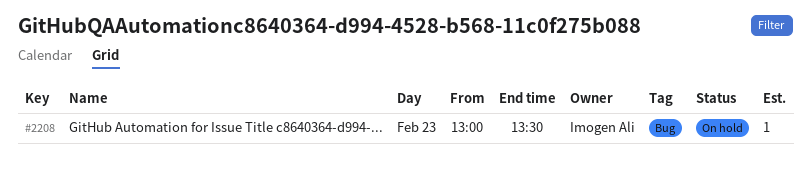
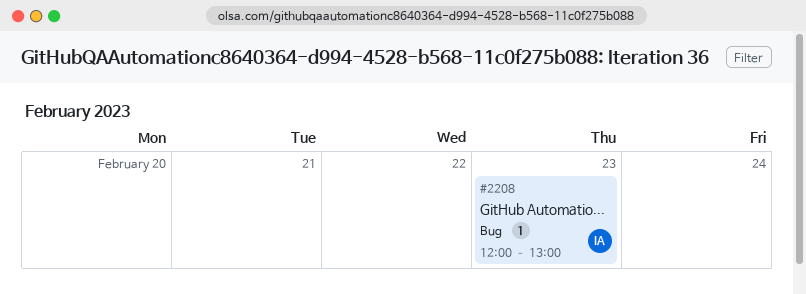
#2208, begins: 13:00 -> 12:00
#2208, ends: 13:30 -> 13:00

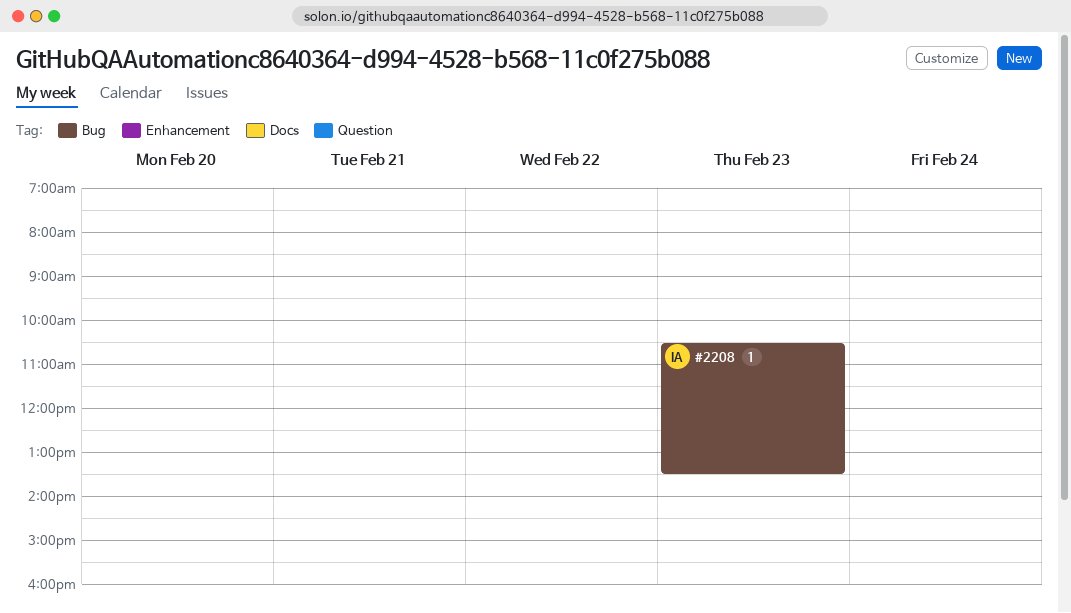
#2208, begins: 12:00 -> 10:30
#2208, ends: 13:00 -> 13:30

